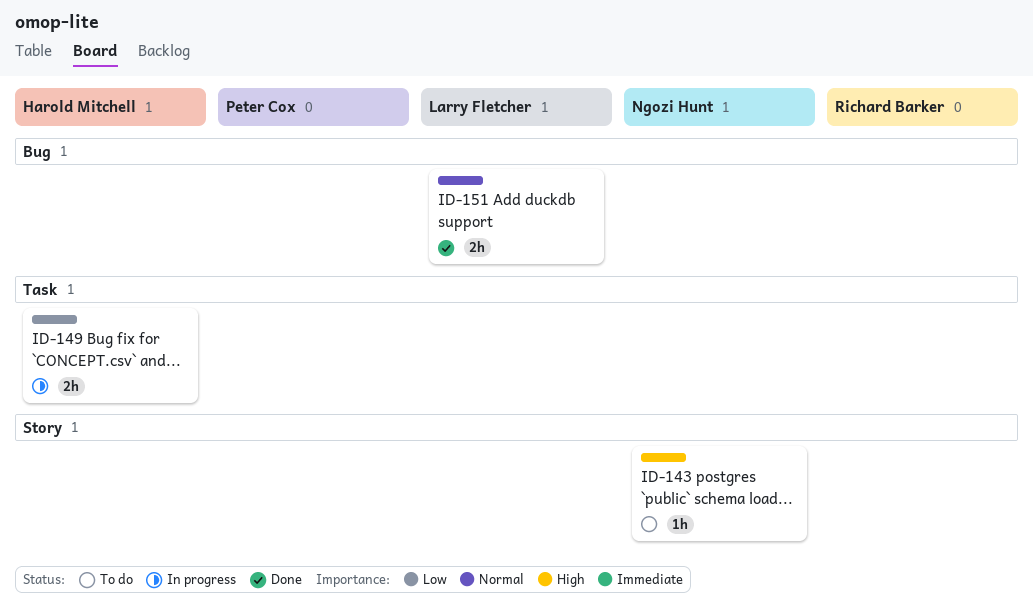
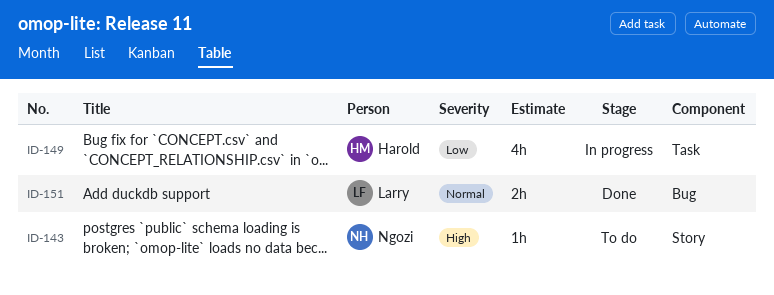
ID-149, estimate: 2h -> 4h

